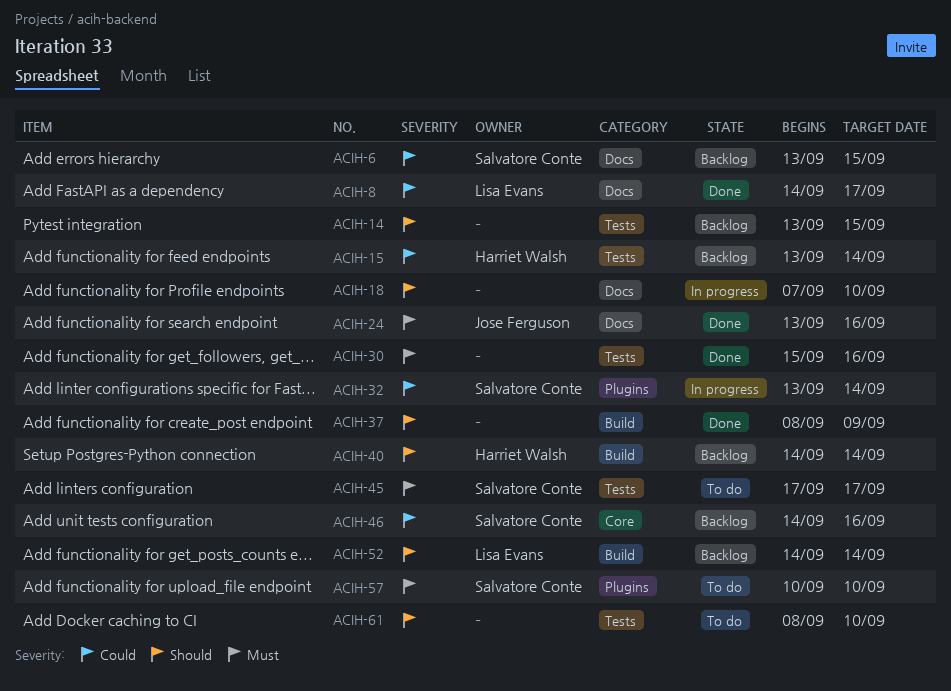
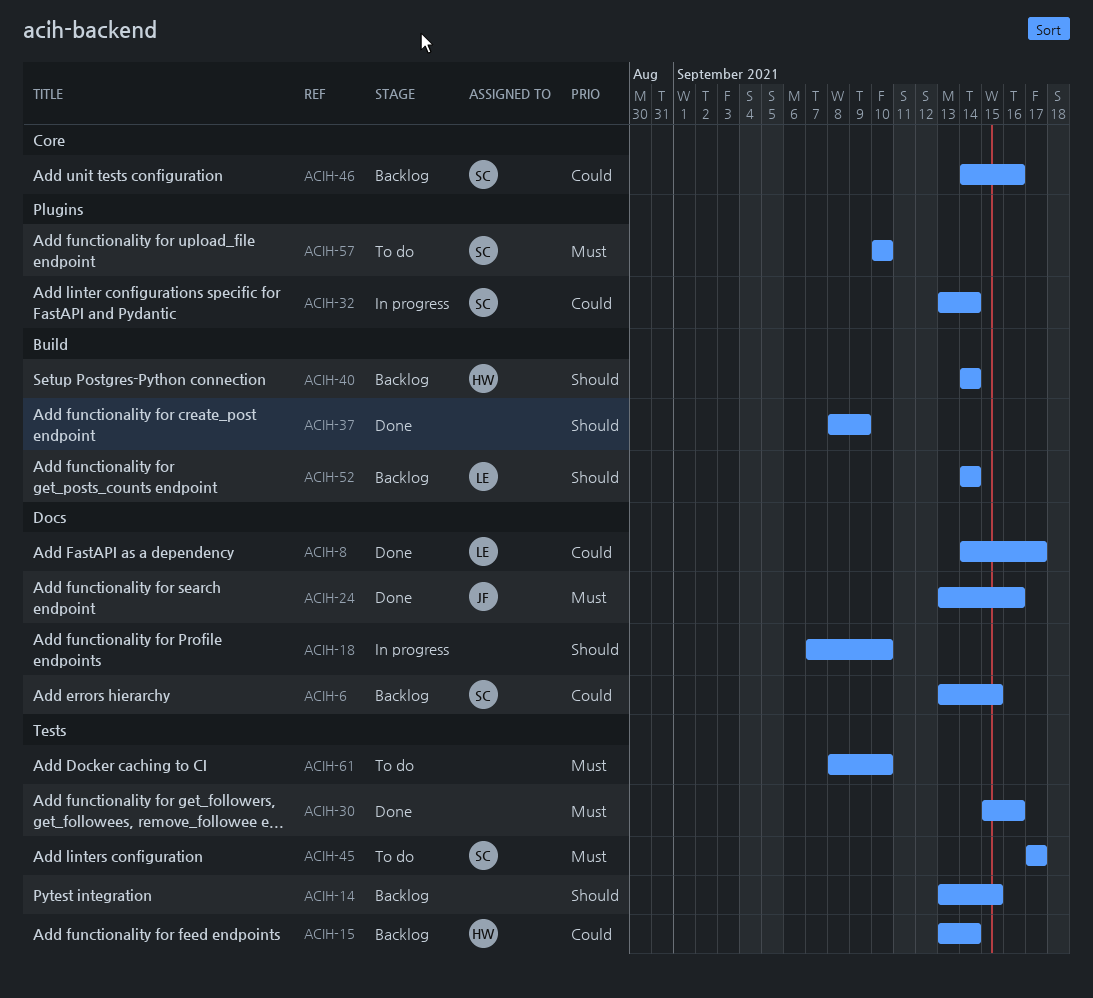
ACIH-61, priority: Should -> Must

